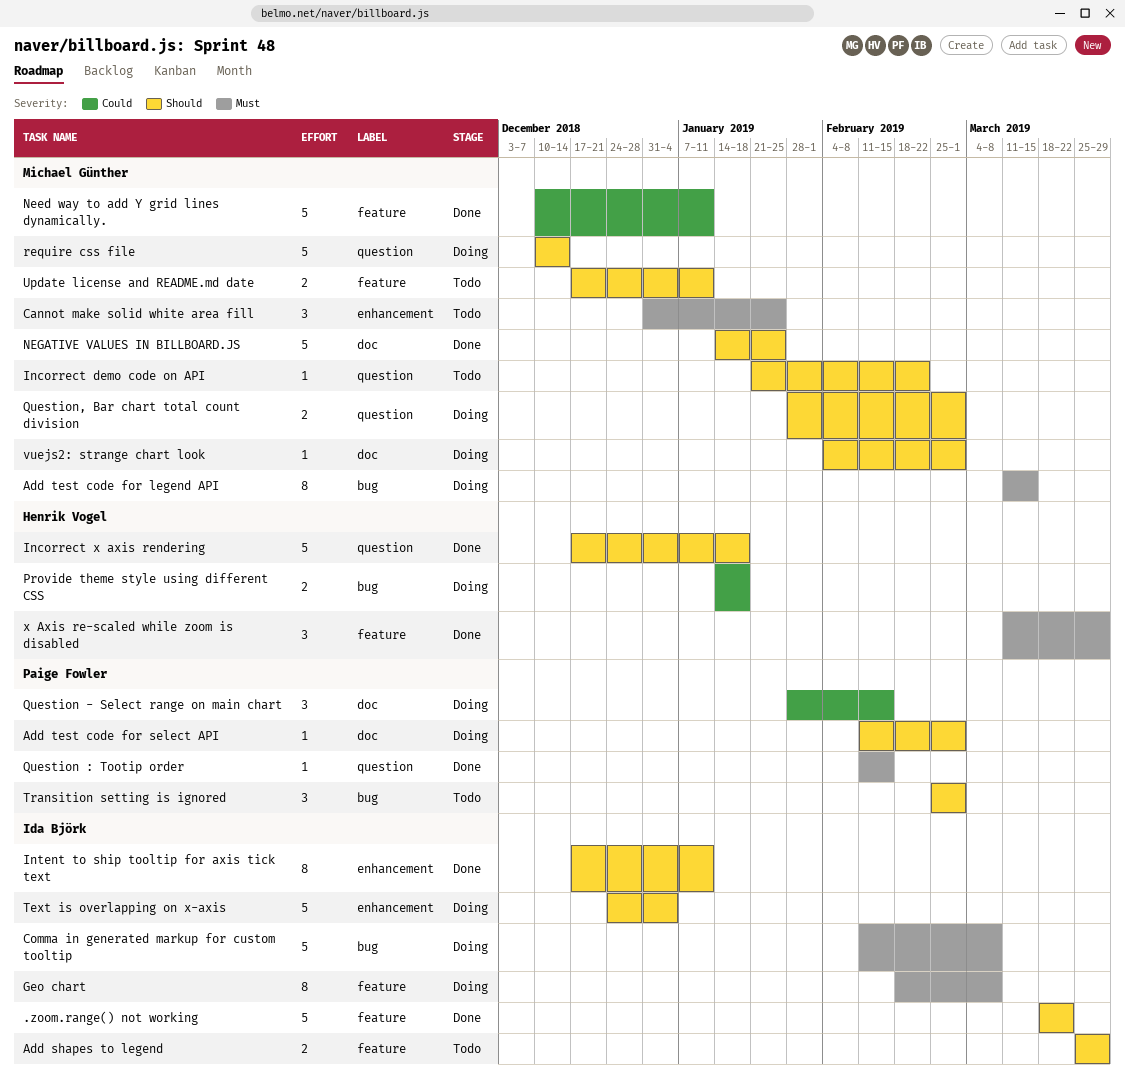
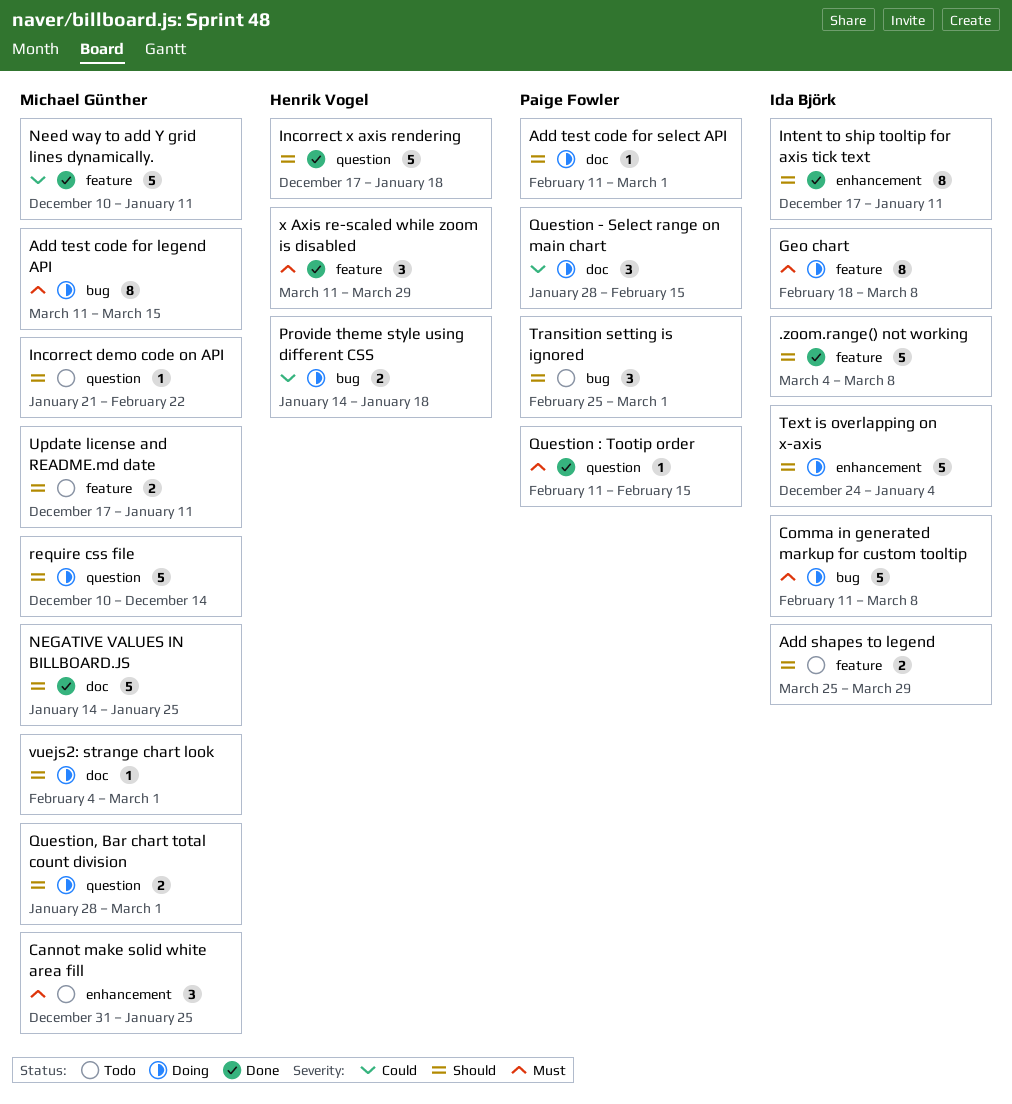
.zoom.range() not working, start: Mar 18 -> Mar 4
.zoom.range() not working, due: Mar 22 -> Mar 8

